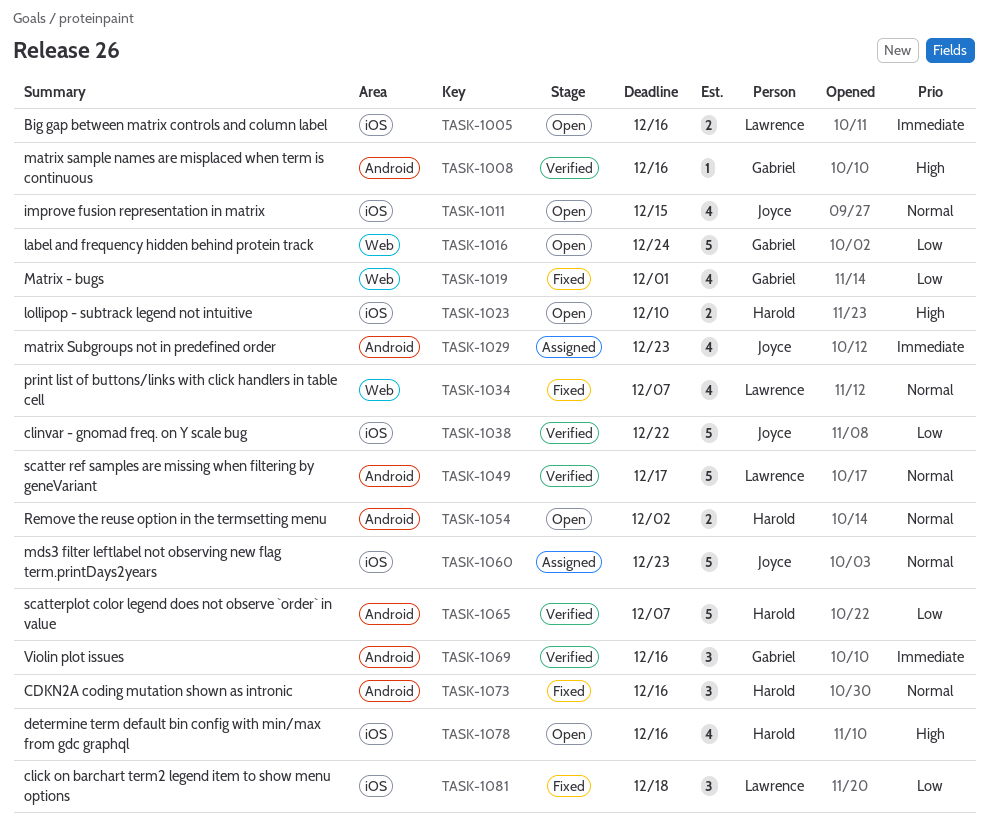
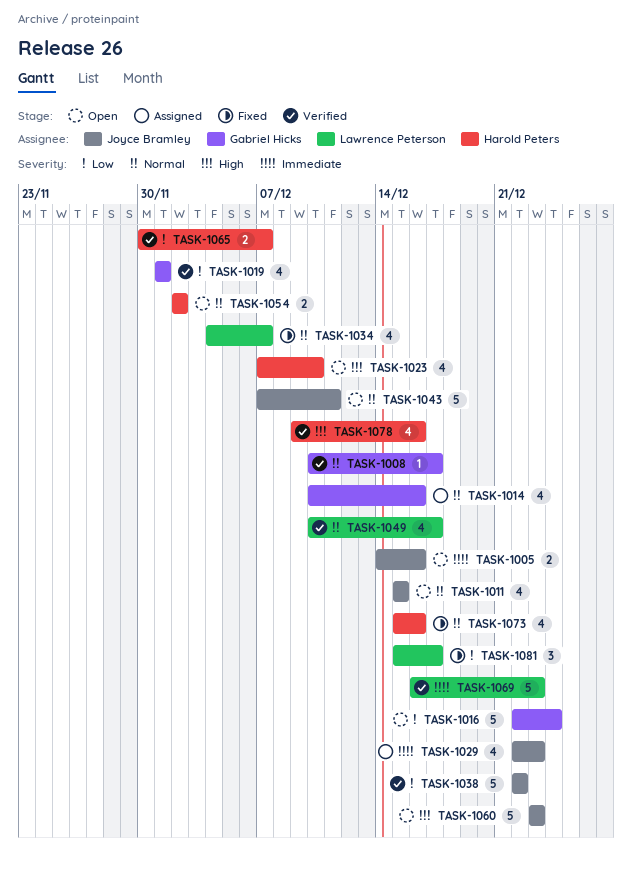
TASK-1005, owner: Lawrence Peterson -> Joyce Bramley
TASK-1008, priority: High -> Normal
TASK-1008, due: Dec 16 -> Dec 17
TASK-1014: none -> present
TASK-1019, status: Fixed -> Verified
TASK-1023, estimate: 2 -> 4
TASK-1043: none -> present
TASK-1049, estimate: 5 -> 4
TASK-1060, status: Assigned -> Open
TASK-1060, priority: Normal -> High
TASK-1065, estimate: 5 -> 2
TASK-1069, owner: Gabriel Hicks -> Lawrence Peterson
TASK-1069, estimate: 3 -> 5
TASK-1069, due: Dec 16 -> Dec 23
TASK-1073, estimate: 3 -> 4
TASK-1078, status: Open -> Verified
TASK-1081, due: Dec 18 -> Dec 17

